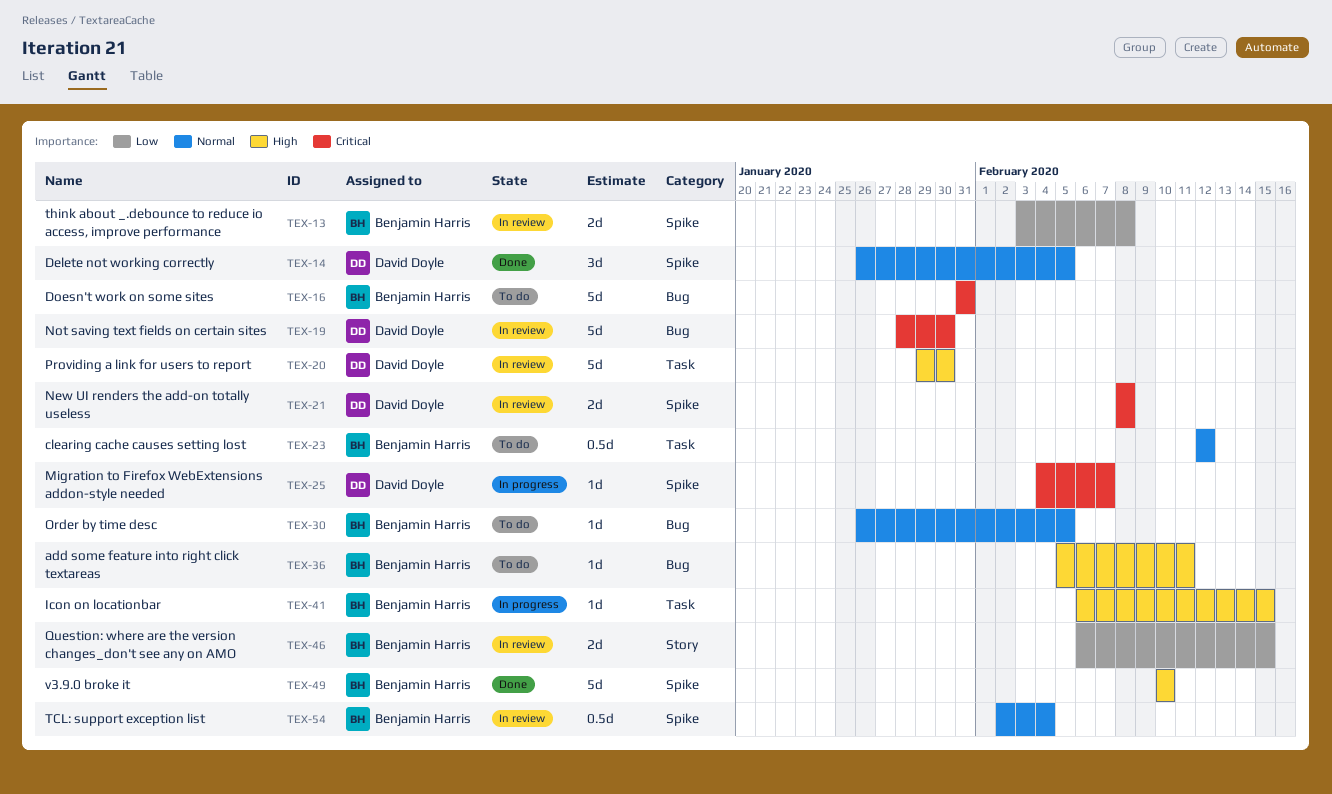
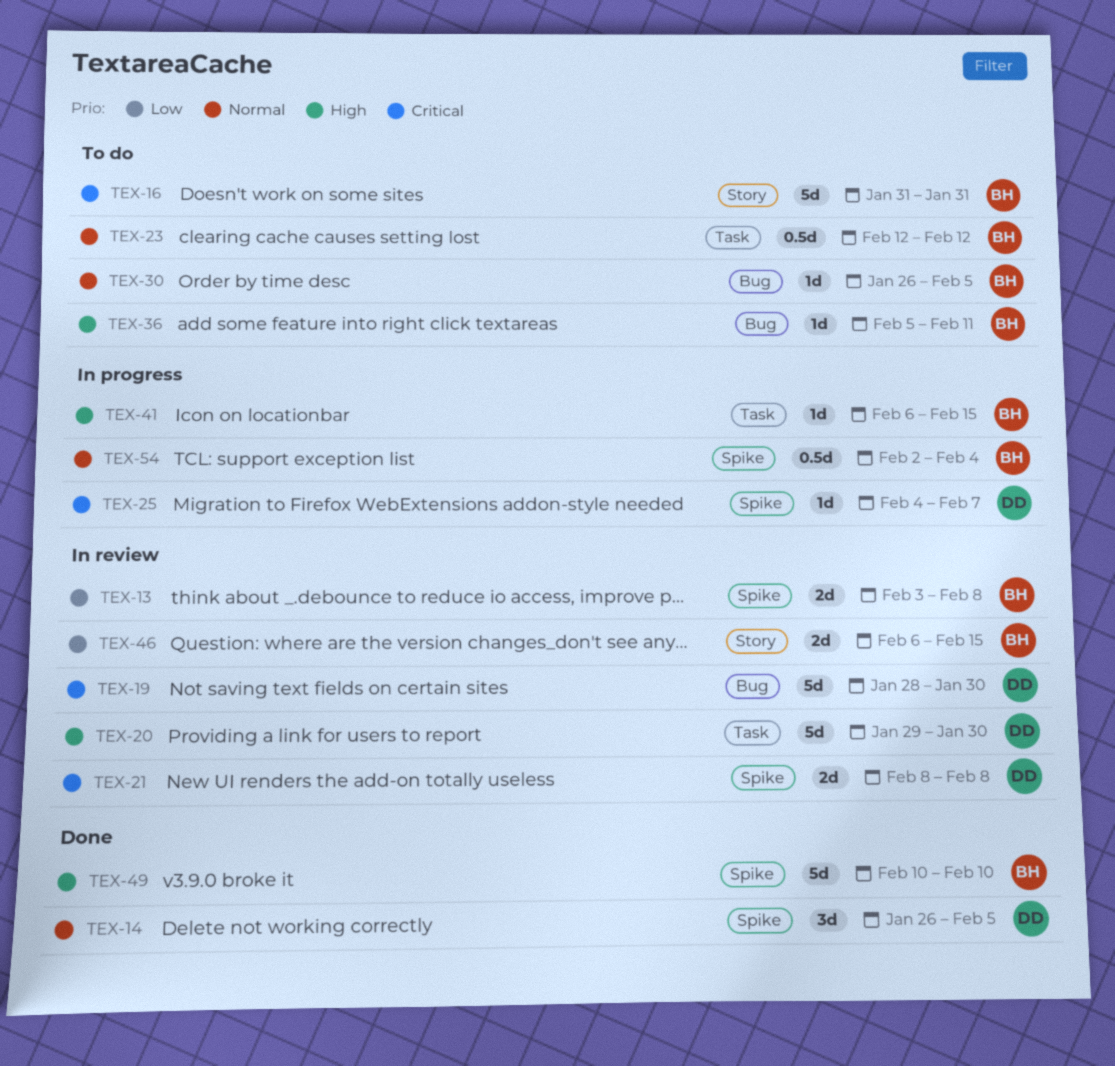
TEX-16, label: Bug -> Story
TEX-54, status: In review -> In progress

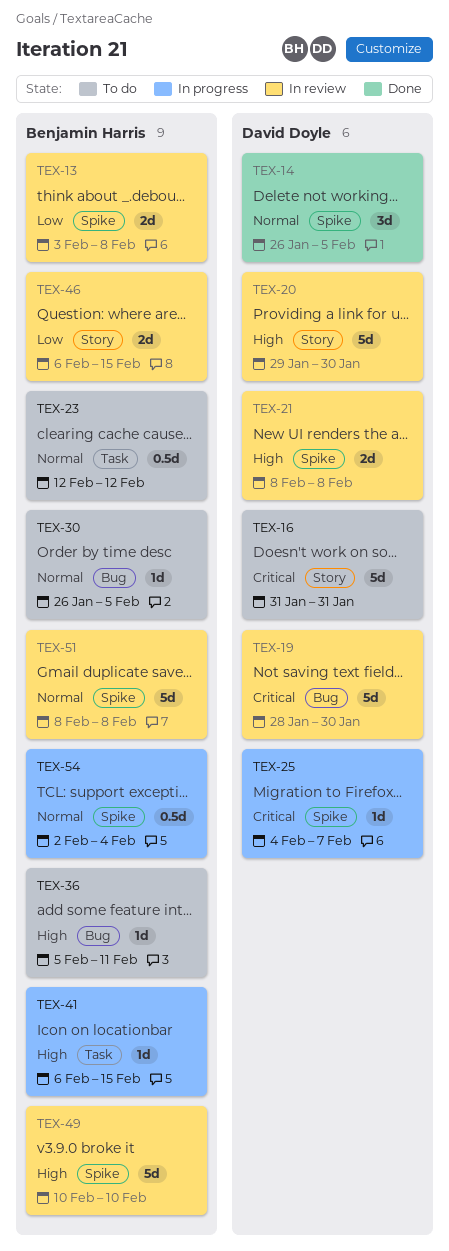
TEX-16, owner: Benjamin Harris -> David Doyle
TEX-20, label: Task -> Story
TEX-21, priority: Critical -> High
TEX-49, status: Done -> In review
TEX-51: none -> present

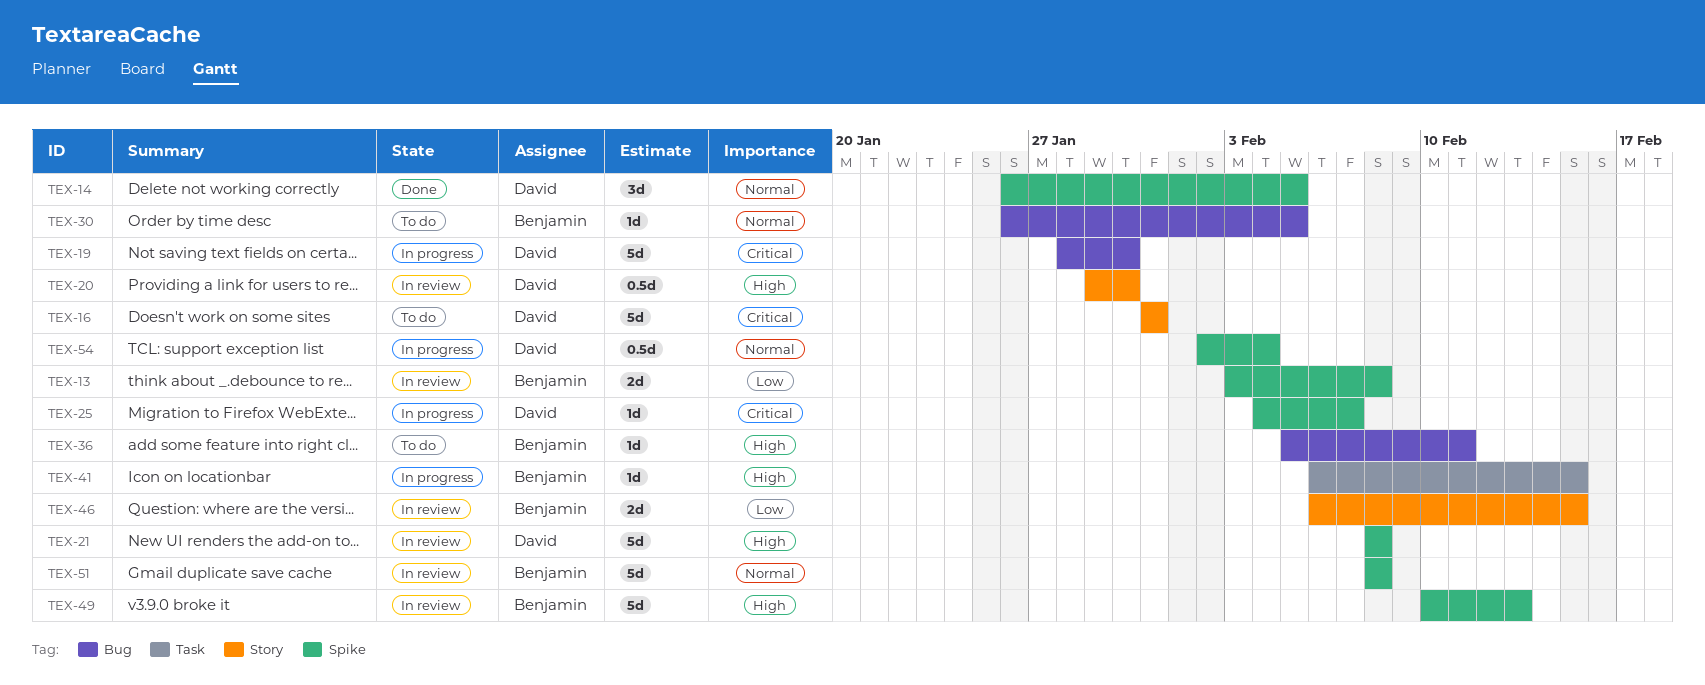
TEX-19, status: In review -> In progress
TEX-20, estimate: 5d -> 0.5d
TEX-21, estimate: 2d -> 5d
TEX-23: present -> none
TEX-49, due: Feb 10 -> Feb 13
TEX-54, owner: Benjamin Harris -> David Doyle

